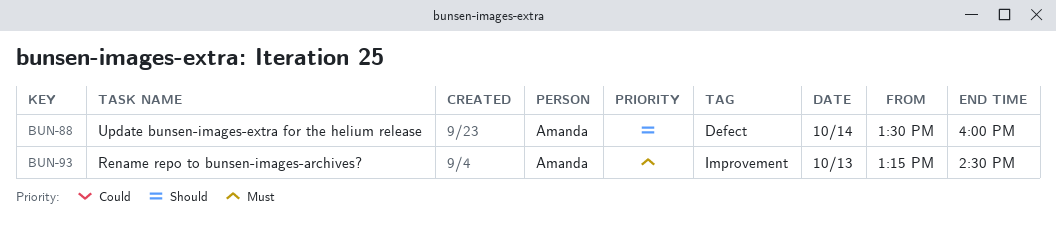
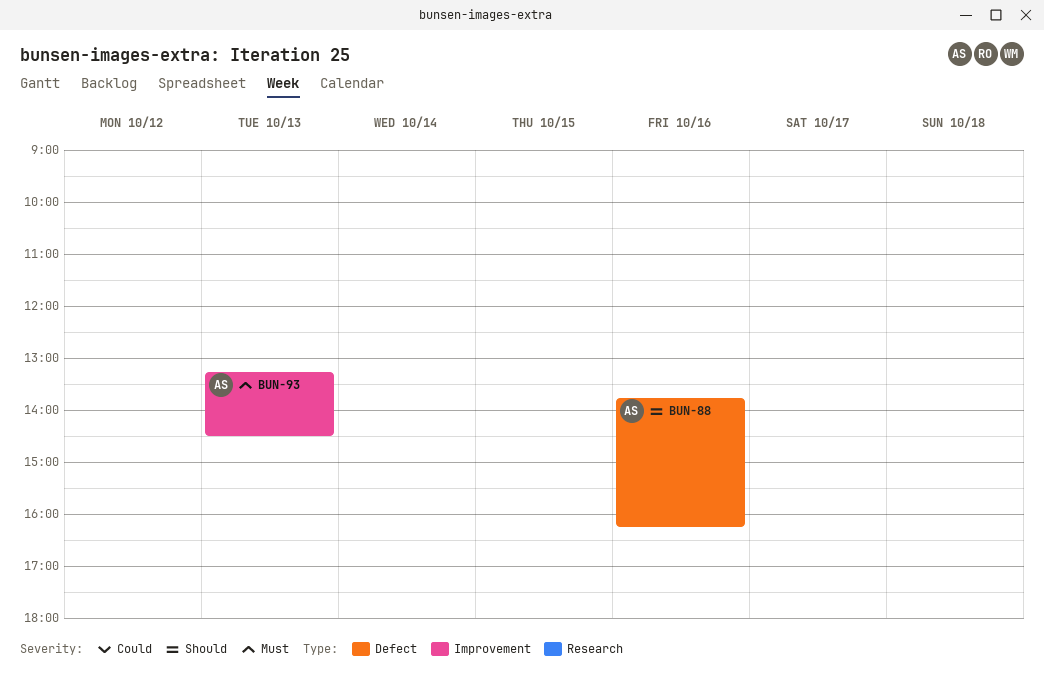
BUN-88, day: Oct 14 -> Oct 16
BUN-88, begins: 13:30 -> 13:45
BUN-88, ends: 16:00 -> 16:15

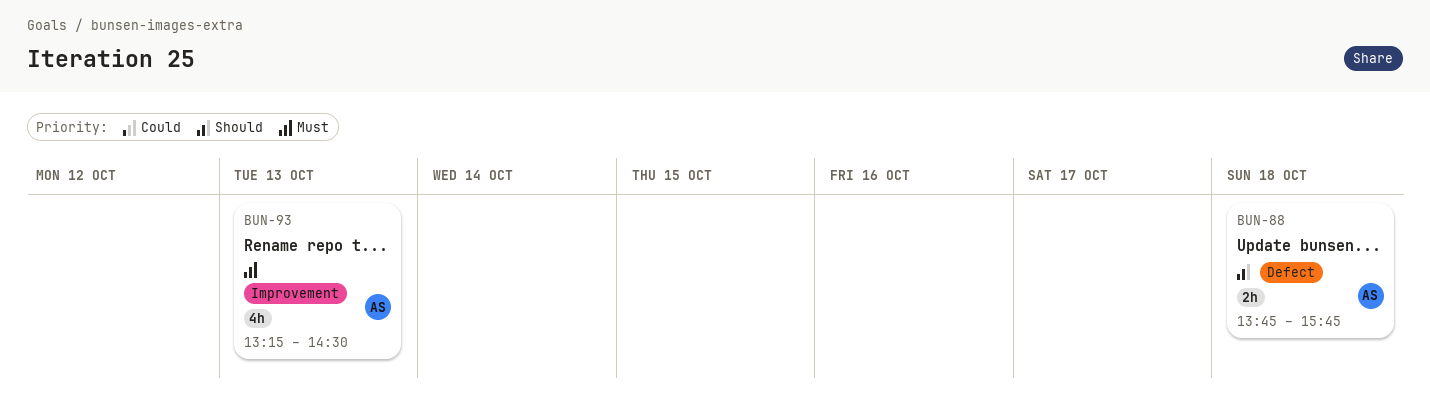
BUN-88, day: Oct 16 -> Oct 18
BUN-88, ends: 16:15 -> 15:45

